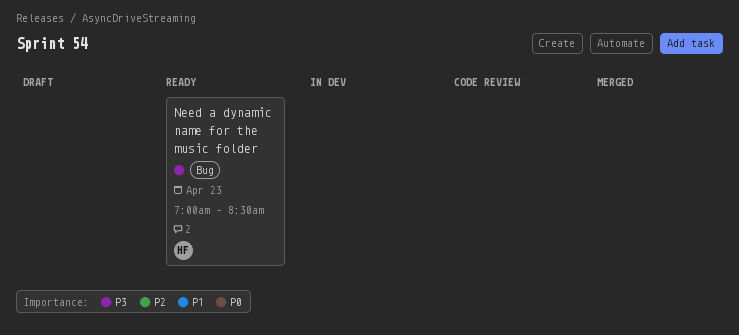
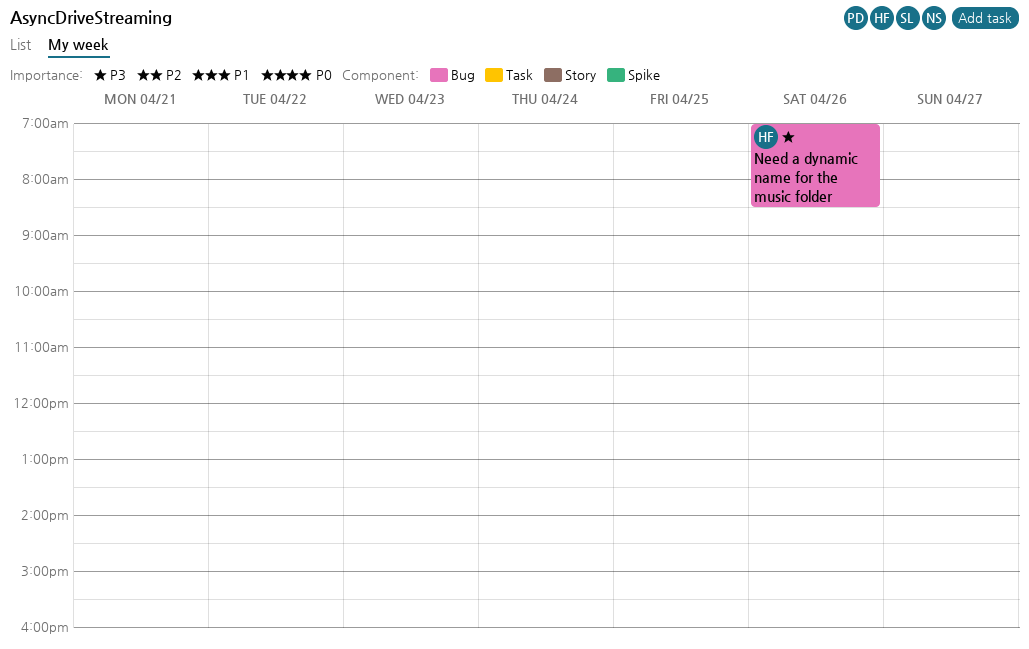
Need a dynamic name for the music folder, day: Apr 23 -> Apr 26

